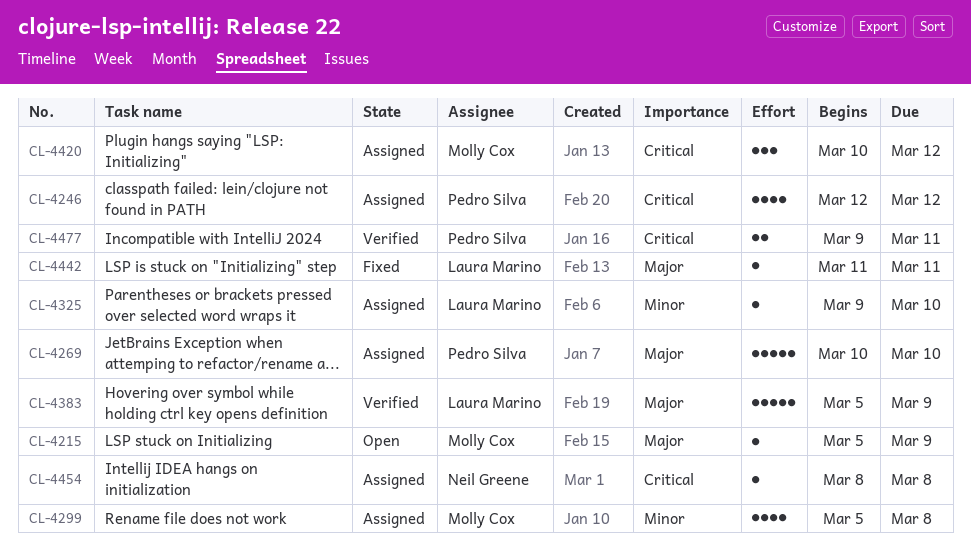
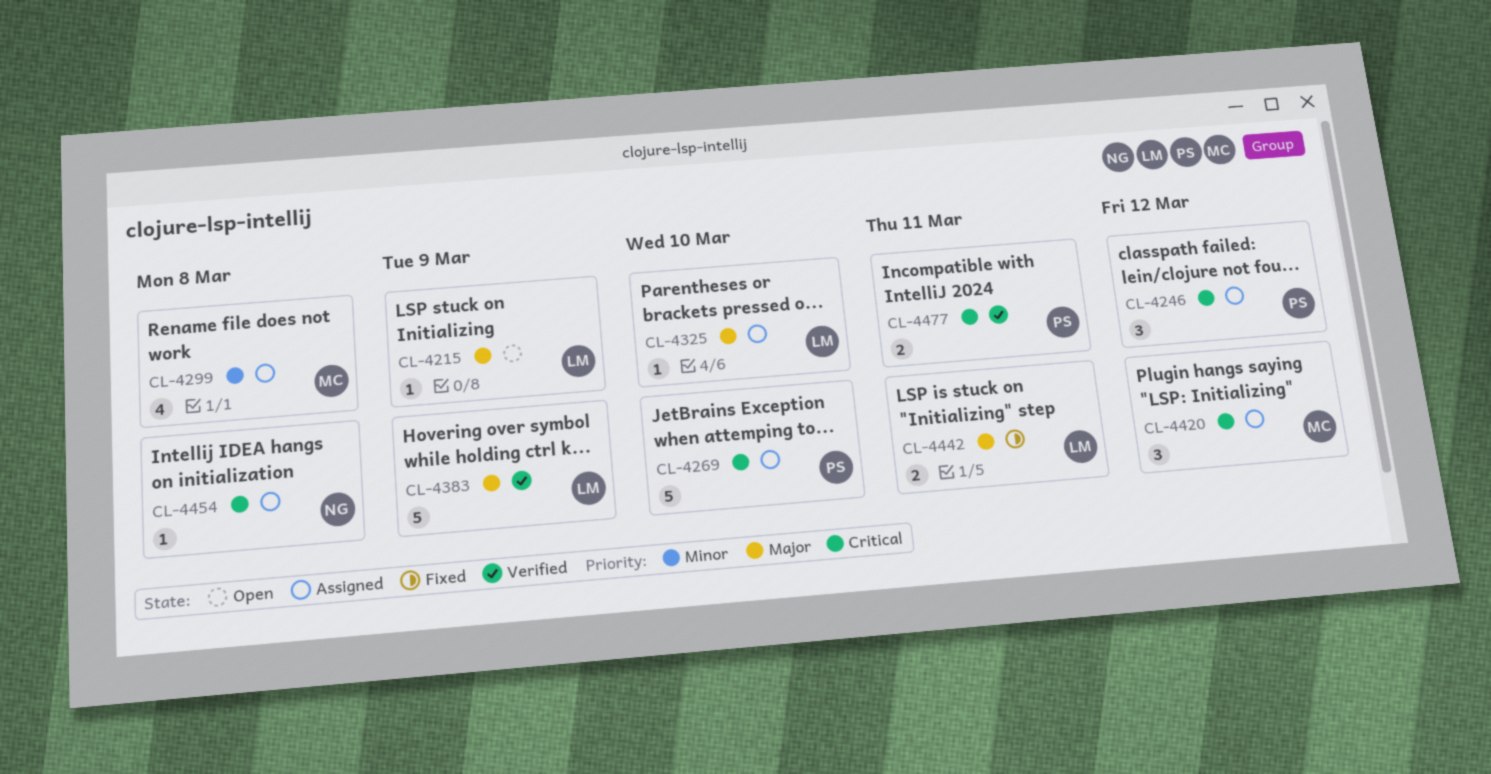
CL-4215, owner: Molly Cox -> Laura Marino
CL-4246, estimate: 4 -> 3
CL-4269, priority: Major -> Critical
CL-4325, priority: Minor -> Major
CL-4442, estimate: 1 -> 2

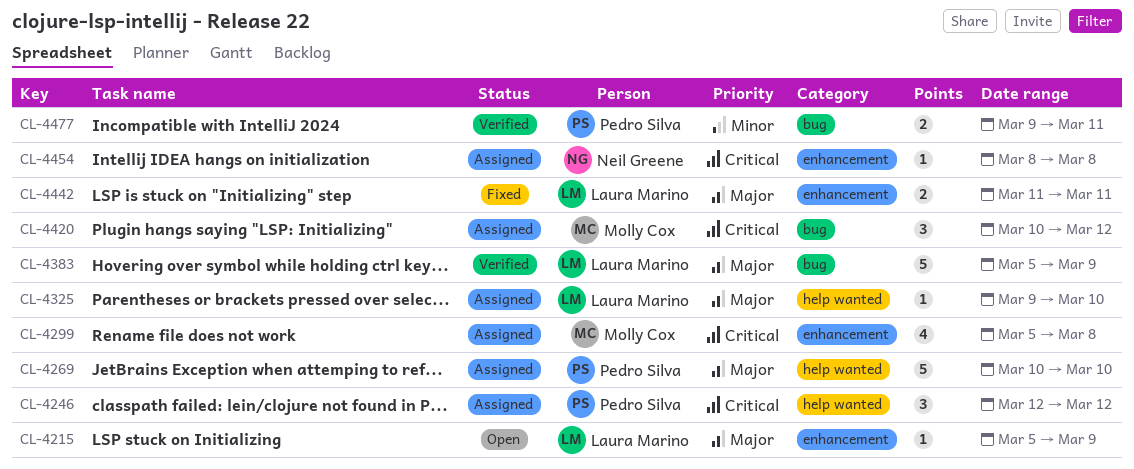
CL-4269, priority: Critical -> Major
CL-4299, priority: Minor -> Critical
CL-4477, priority: Critical -> Minor

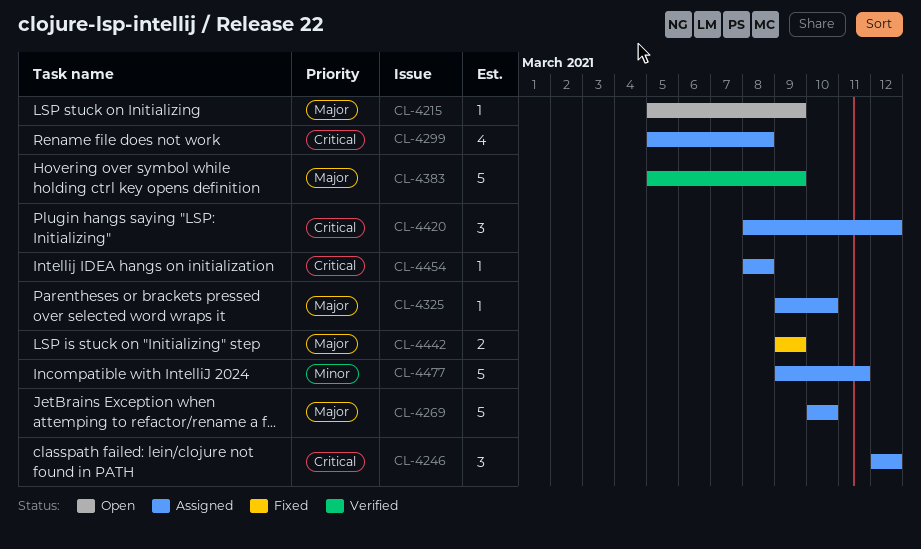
CL-4420, start: Mar 10 -> Mar 8
CL-4442, start: Mar 11 -> Mar 9
CL-4442, due: Mar 11 -> Mar 9
CL-4477, status: Verified -> Assigned
CL-4477, estimate: 2 -> 5

